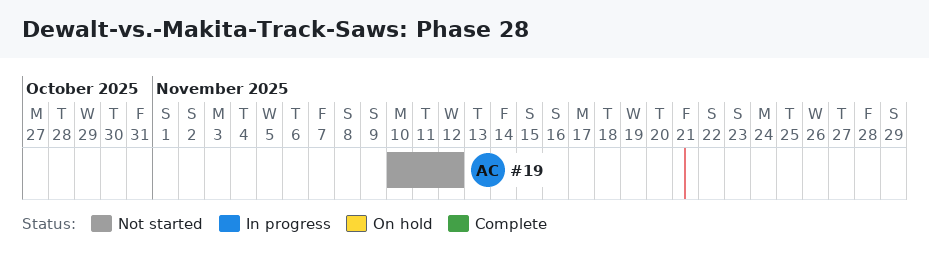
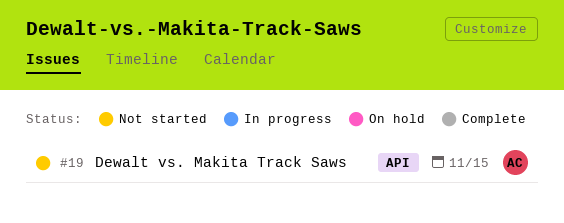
#19, due: Nov 12 -> Nov 15

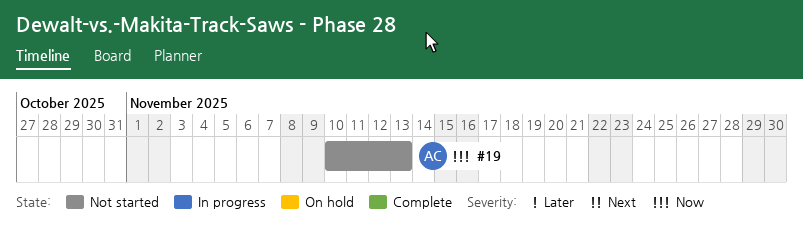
#19, due: Nov 15 -> Nov 13

